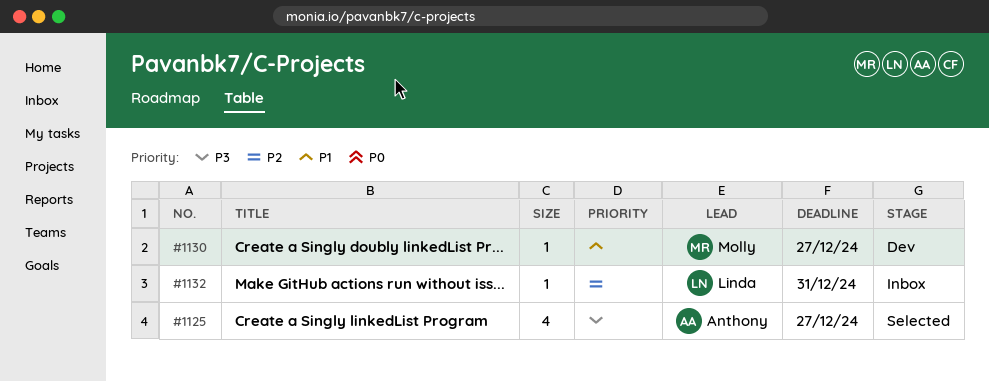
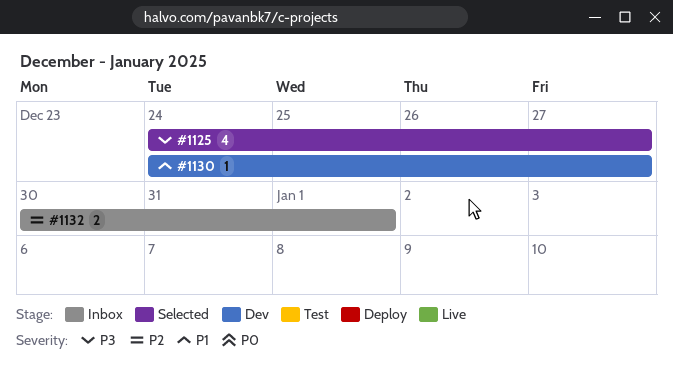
#1132, estimate: 1 -> 2
#1132, due: Dec 31 -> Jan 1

